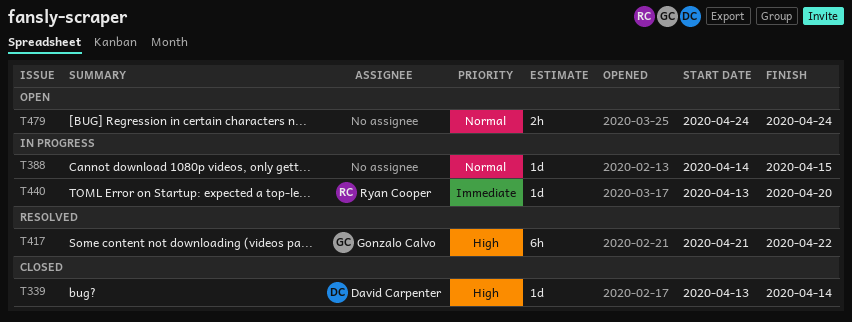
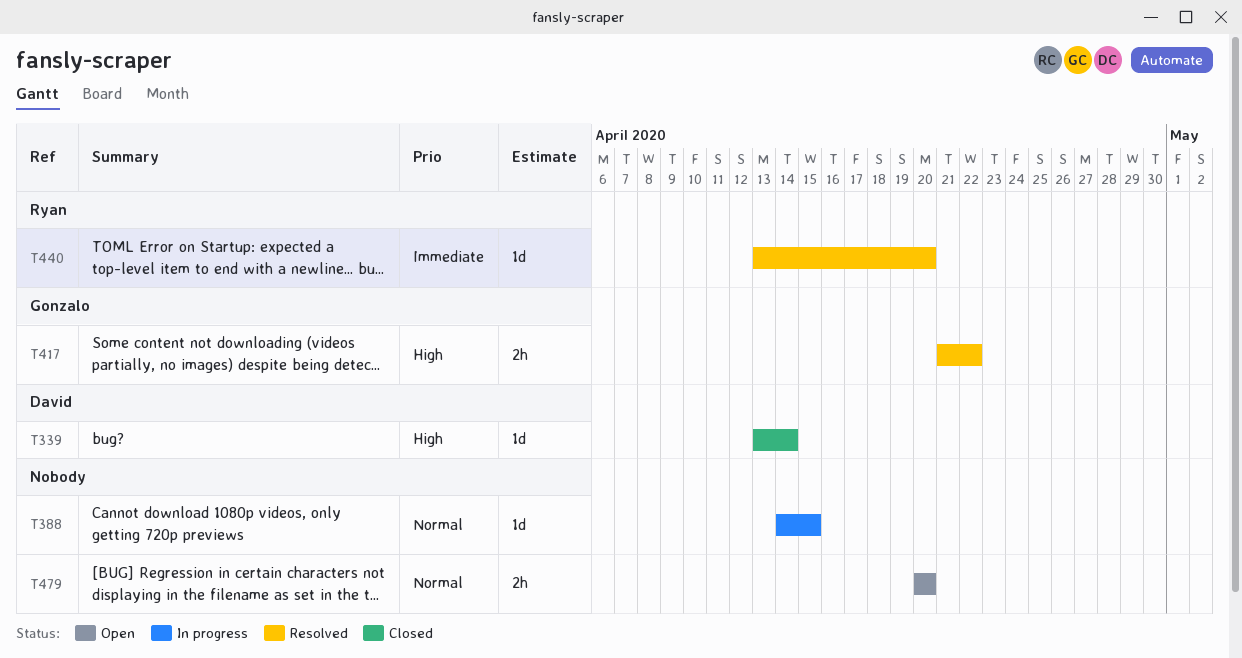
T417, estimate: 6h -> 2h
T440, status: In progress -> Resolved
T479, start: Apr 24 -> Apr 20
T479, due: Apr 24 -> Apr 20

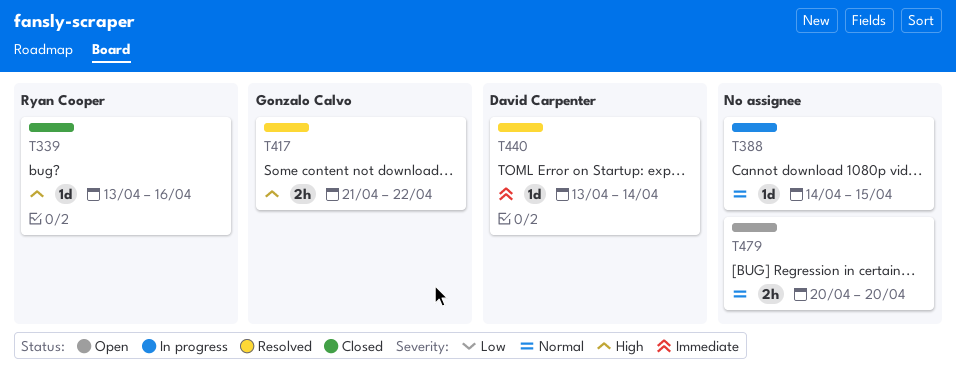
T339, owner: David Carpenter -> Ryan Cooper
T339, due: Apr 14 -> Apr 16
T440, owner: Ryan Cooper -> David Carpenter
T440, due: Apr 20 -> Apr 14

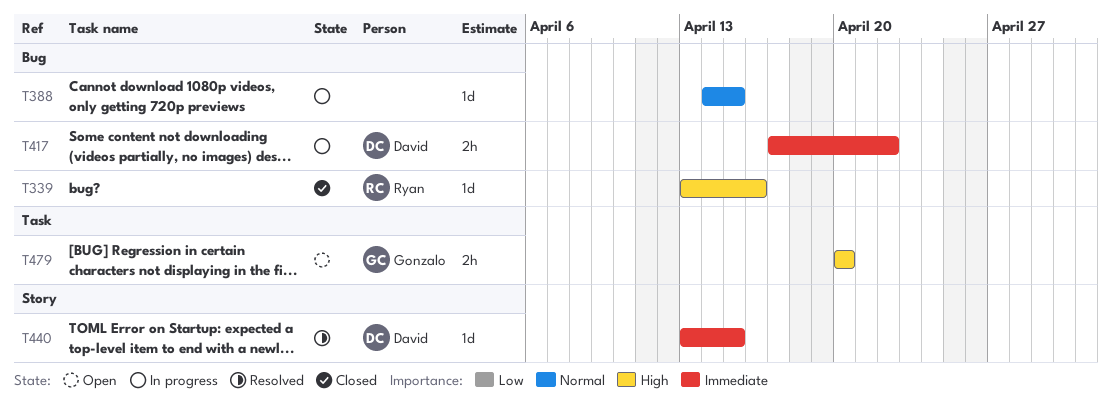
T417, status: Resolved -> In progress
T417, owner: Gonzalo Calvo -> David Carpenter
T417, priority: High -> Immediate
T417, start: Apr 21 -> Apr 17
T440, due: Apr 14 -> Apr 15
T479, owner: none -> Gonzalo Calvo
T479, priority: Normal -> High

